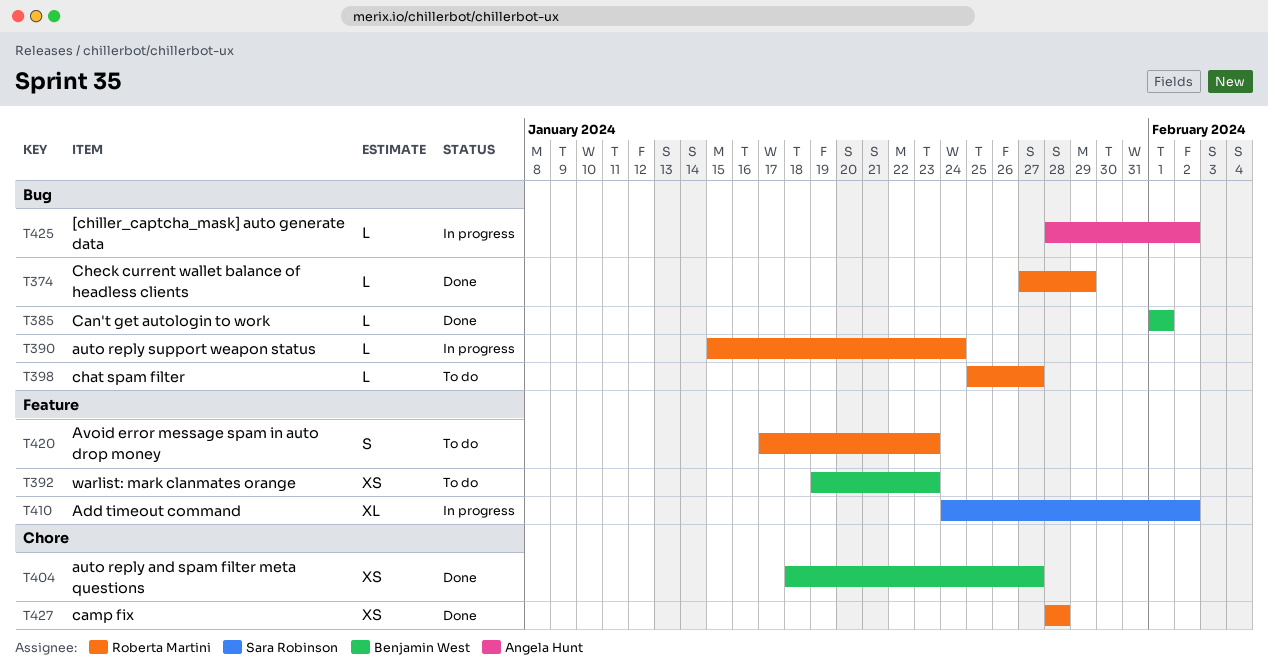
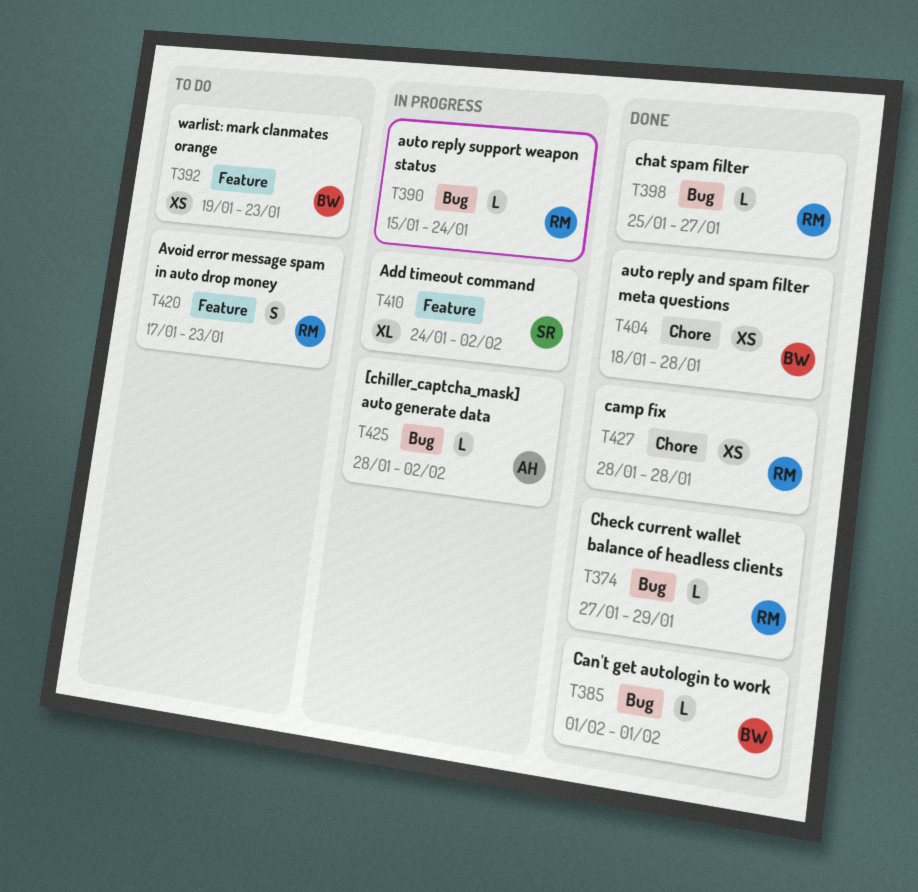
T398, status: To do -> Done
T404, due: Jan 27 -> Jan 28

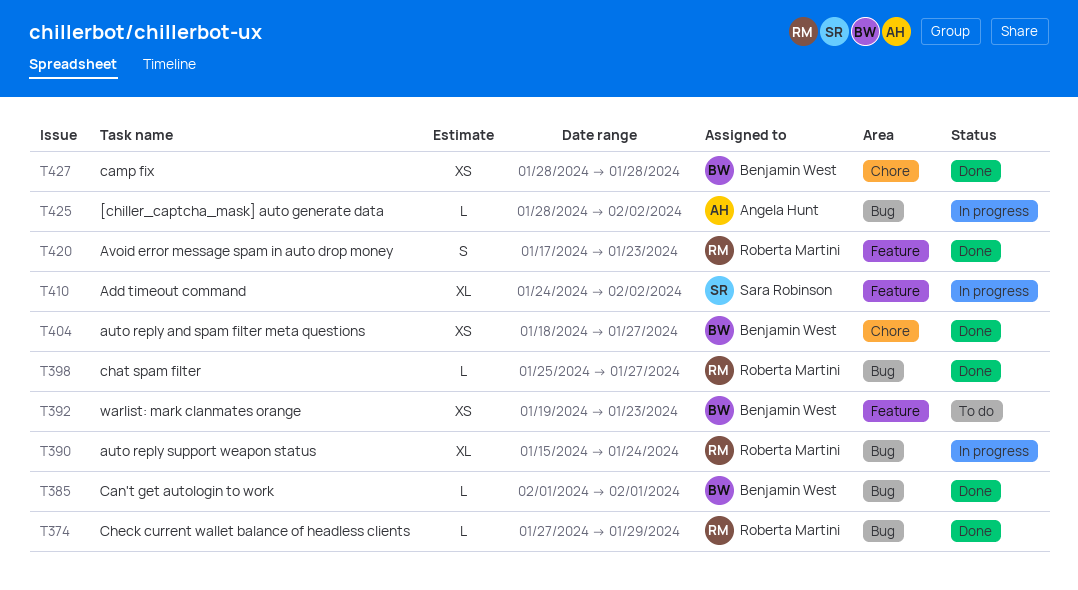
T390, estimate: L -> XL
T404, due: Jan 28 -> Jan 27
T420, status: To do -> Done
T427, owner: Roberta Martini -> Benjamin West

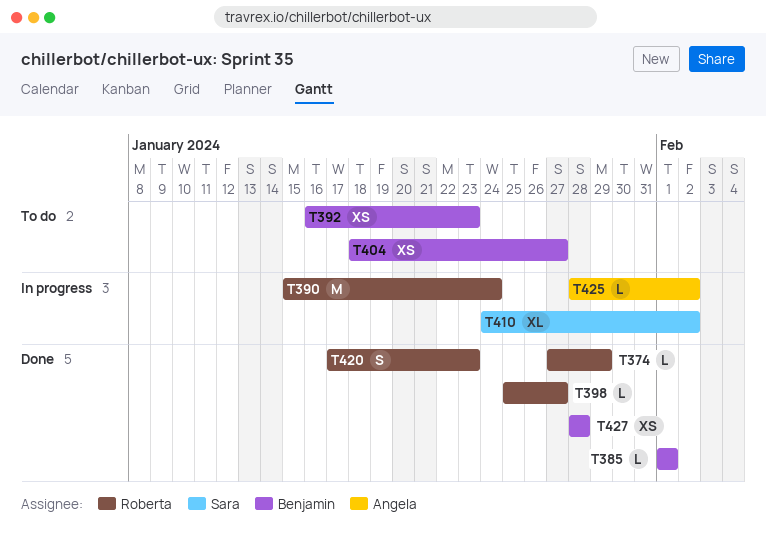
T390, estimate: XL -> M
T392, start: Jan 19 -> Jan 16
T404, status: Done -> To do

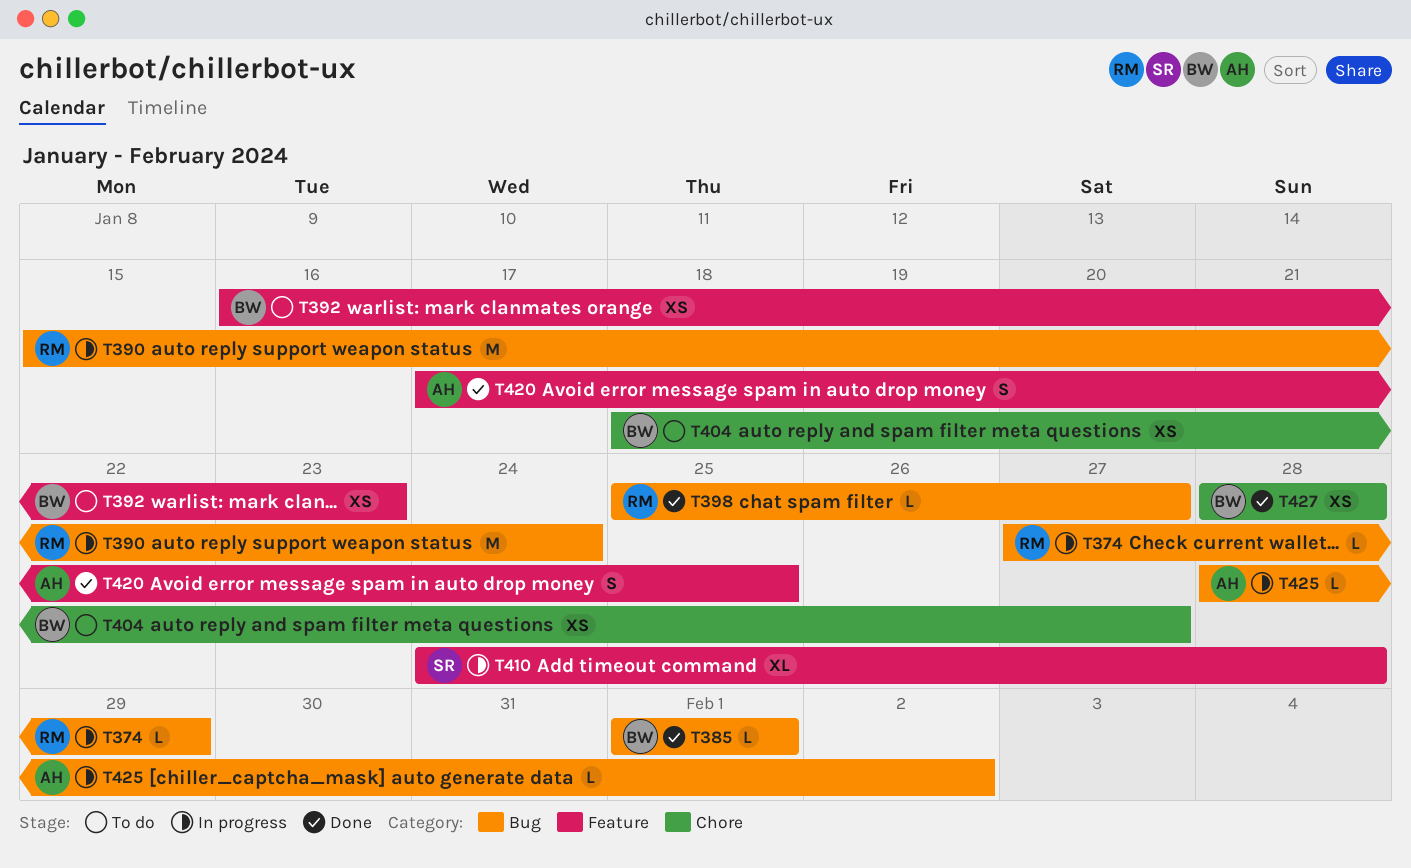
T374, status: Done -> In progress
T410, due: Feb 2 -> Jan 28
T420, owner: Roberta -> Angela
T420, due: Jan 23 -> Jan 25

